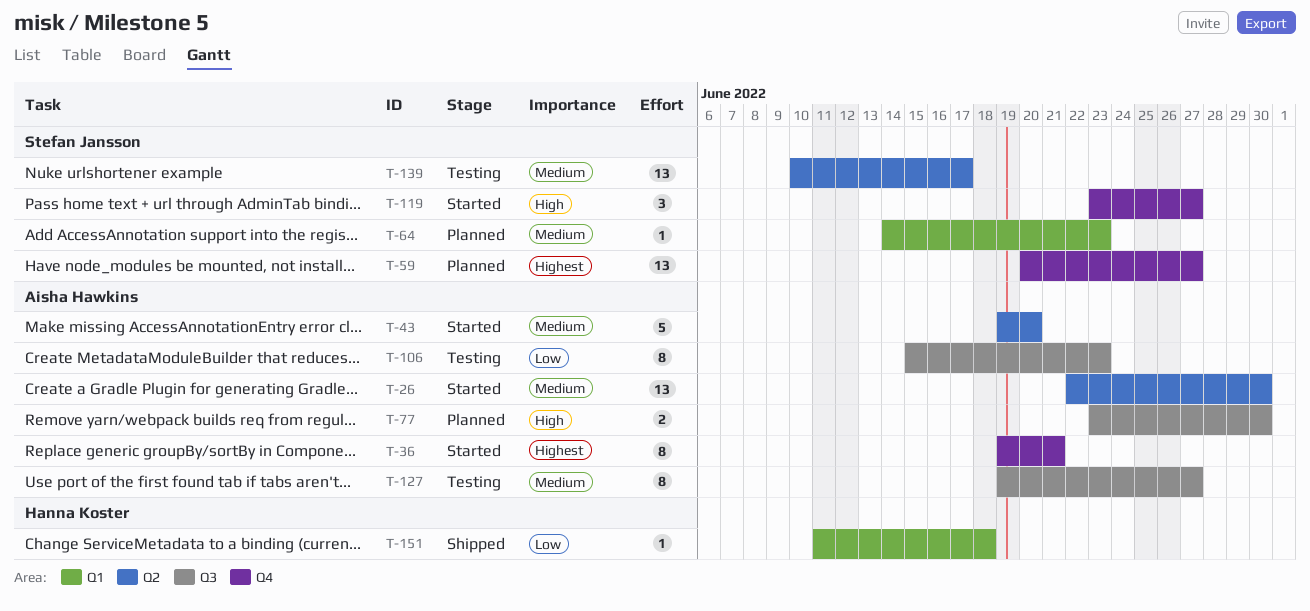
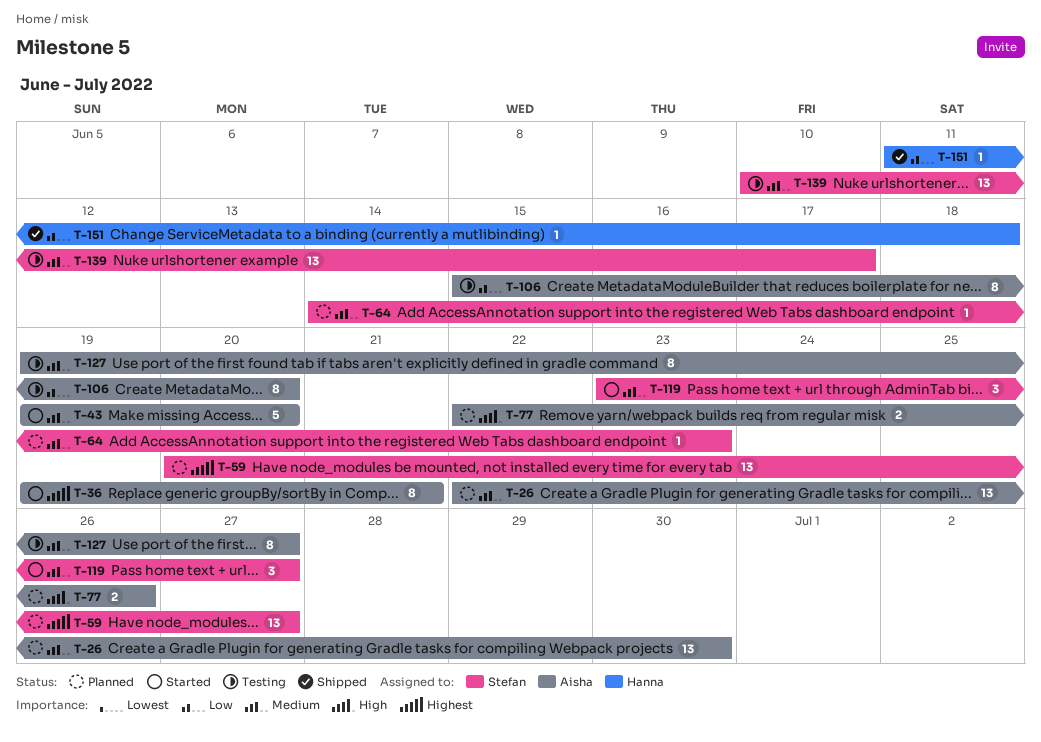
T-26, status: Started -> Planned
T-77, start: Jun 23 -> Jun 22
T-77, due: Jun 30 -> Jun 26
T-106, due: Jun 23 -> Jun 20
T-119, priority: High -> Medium

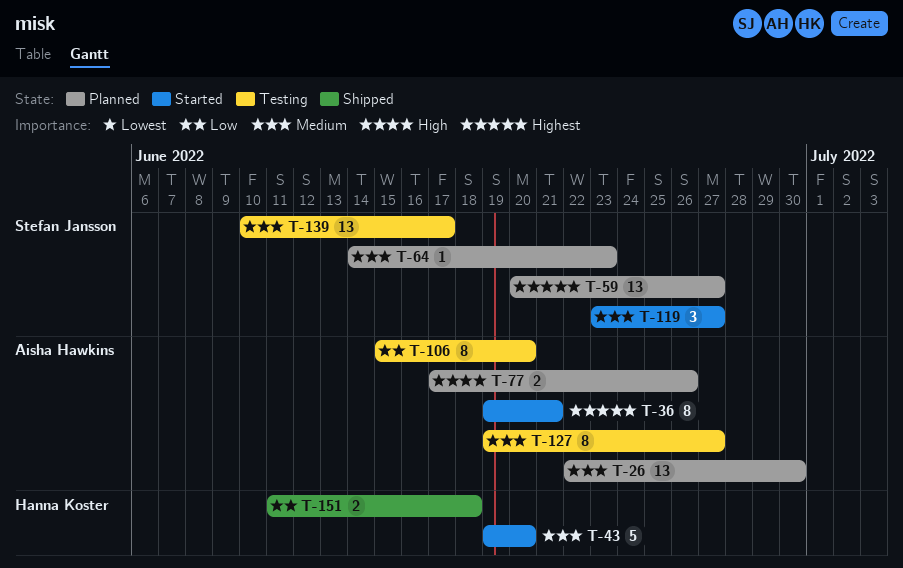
T-43, owner: Aisha Hawkins -> Hanna Koster
T-77, start: Jun 22 -> Jun 17
T-151, estimate: 1 -> 2

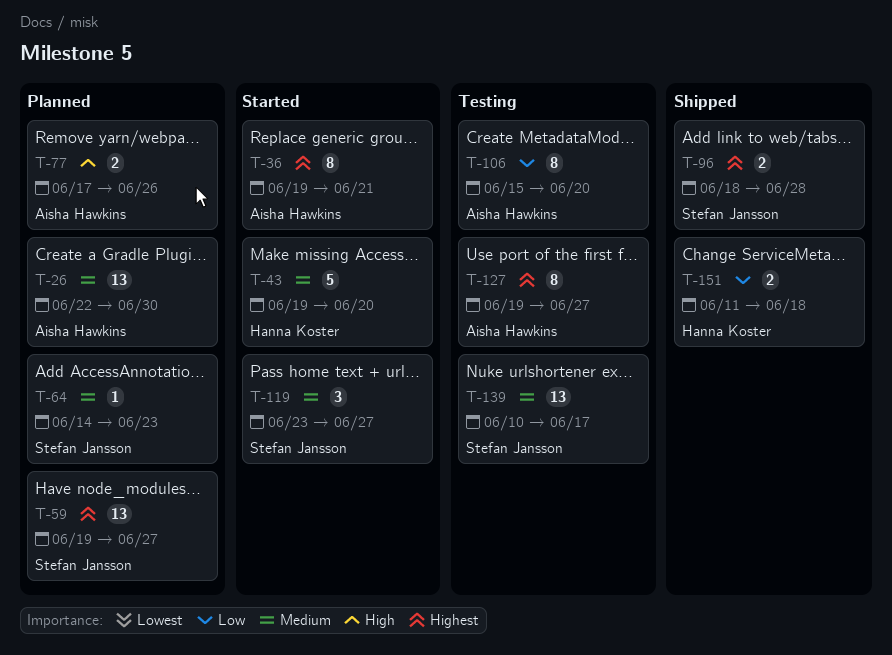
T-59, start: Jun 20 -> Jun 19
T-96: none -> present
T-127, priority: Medium -> Highest

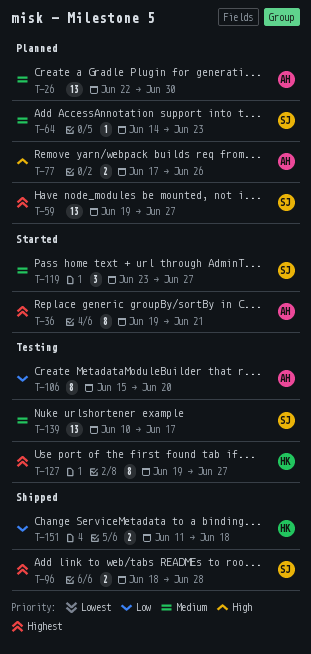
T-43: present -> none
T-127, owner: Aisha Hawkins -> Hanna Koster

